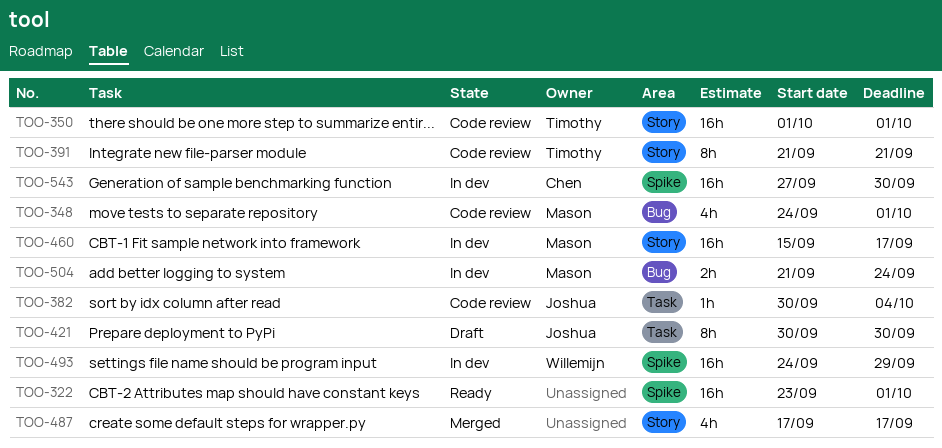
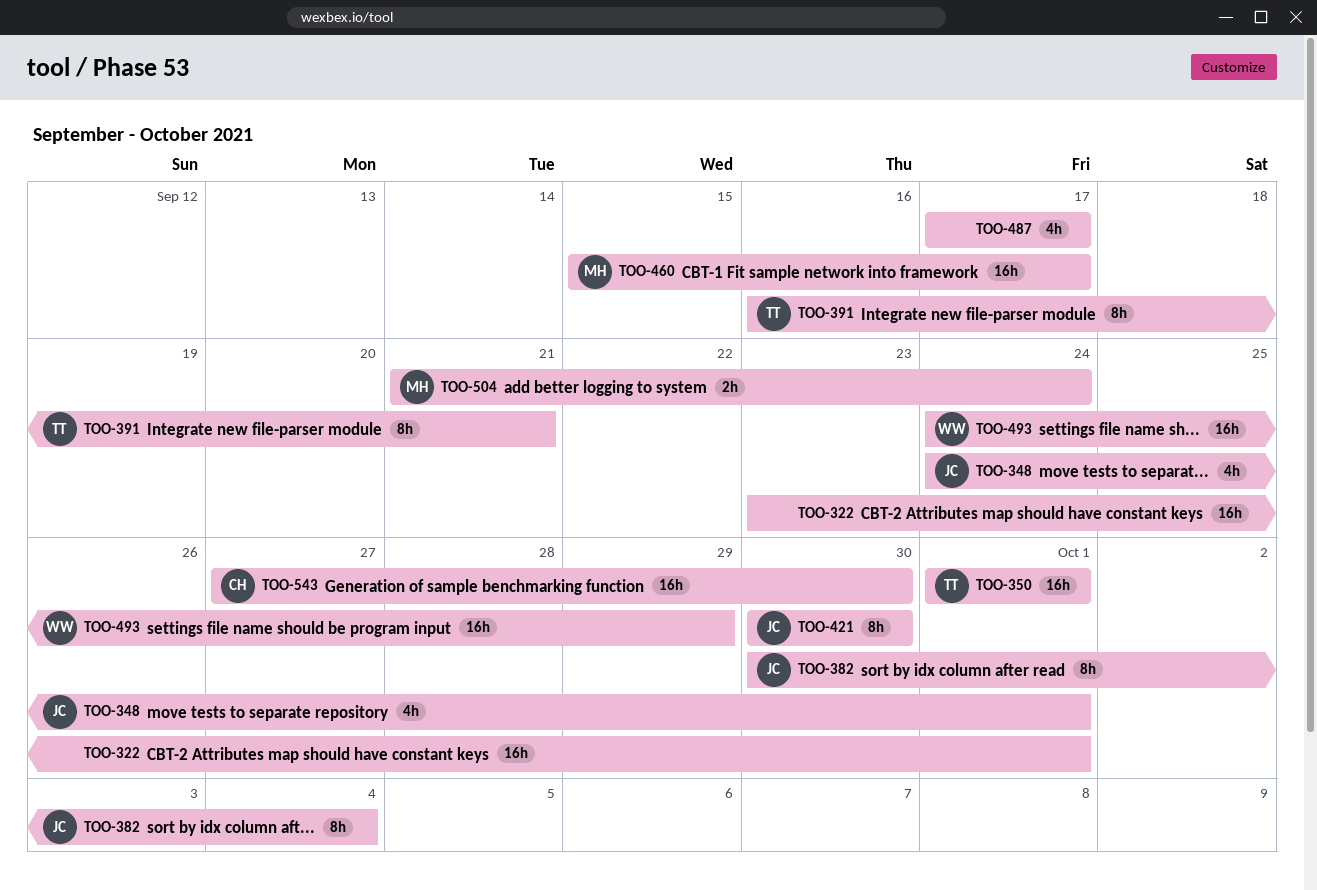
TOO-348, owner: Mason -> Joshua
TOO-382, estimate: 1h -> 8h
TOO-391, start: Sep 21 -> Sep 16

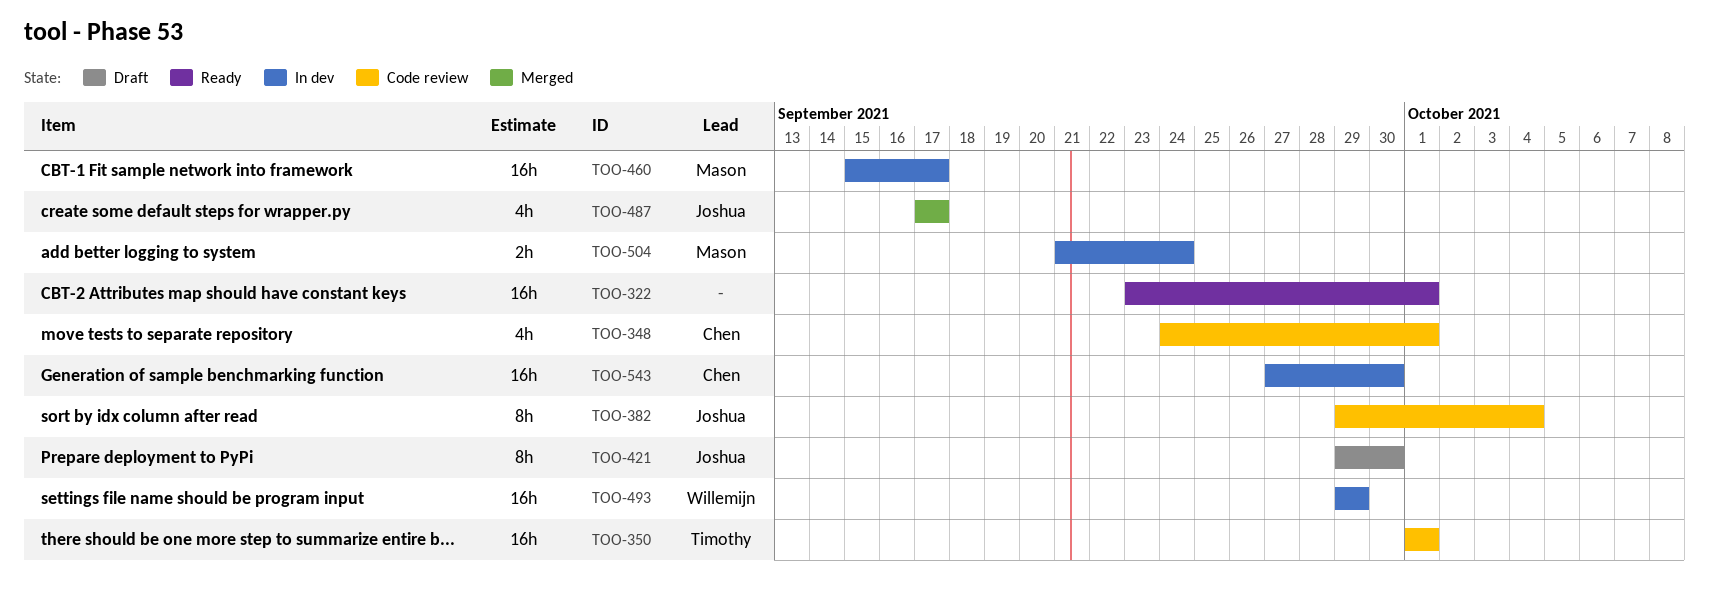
TOO-348, owner: Joshua -> Chen
TOO-382, start: Sep 30 -> Sep 29
TOO-391: present -> none
TOO-421, start: Sep 30 -> Sep 29
TOO-487, owner: none -> Joshua
TOO-493, start: Sep 24 -> Sep 29

